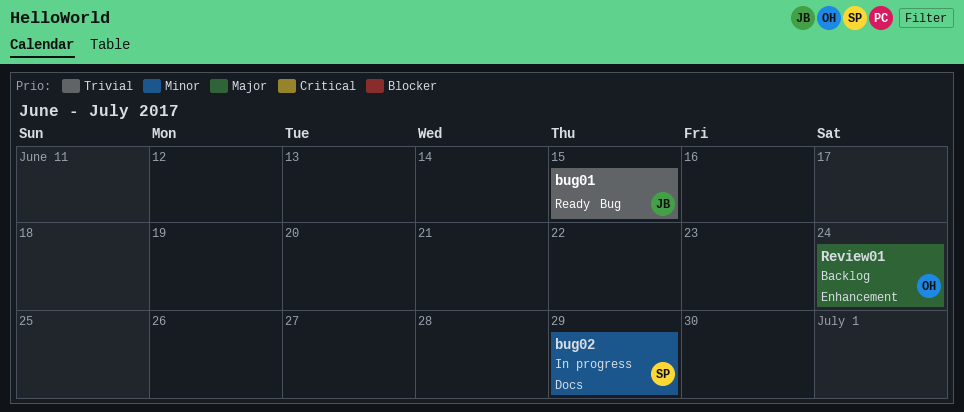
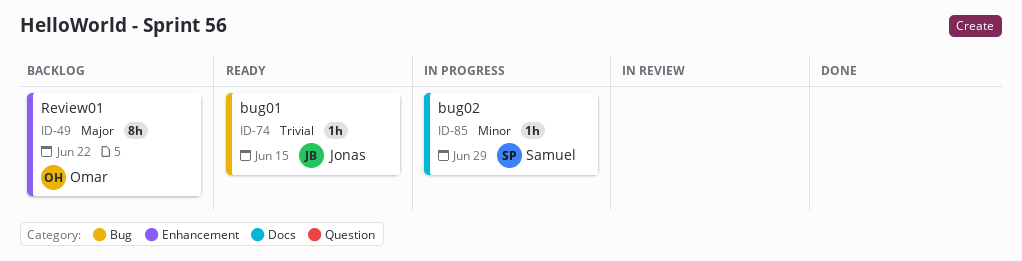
Review01, due: Jun 24 -> Jun 22

